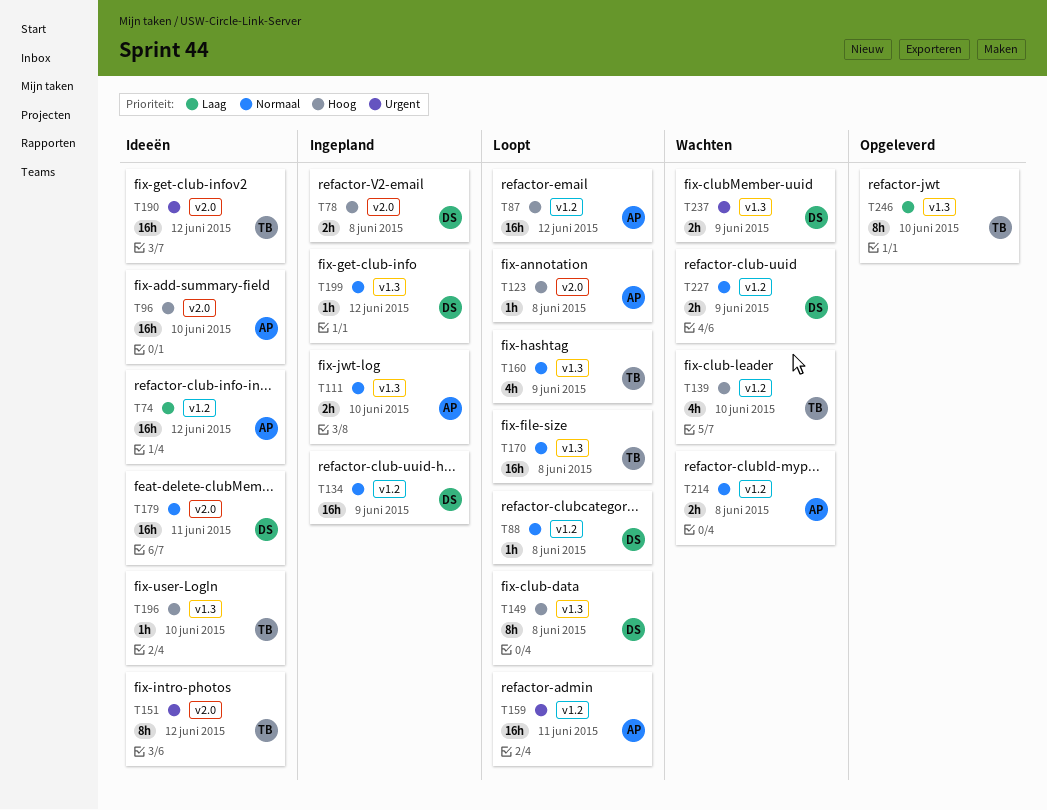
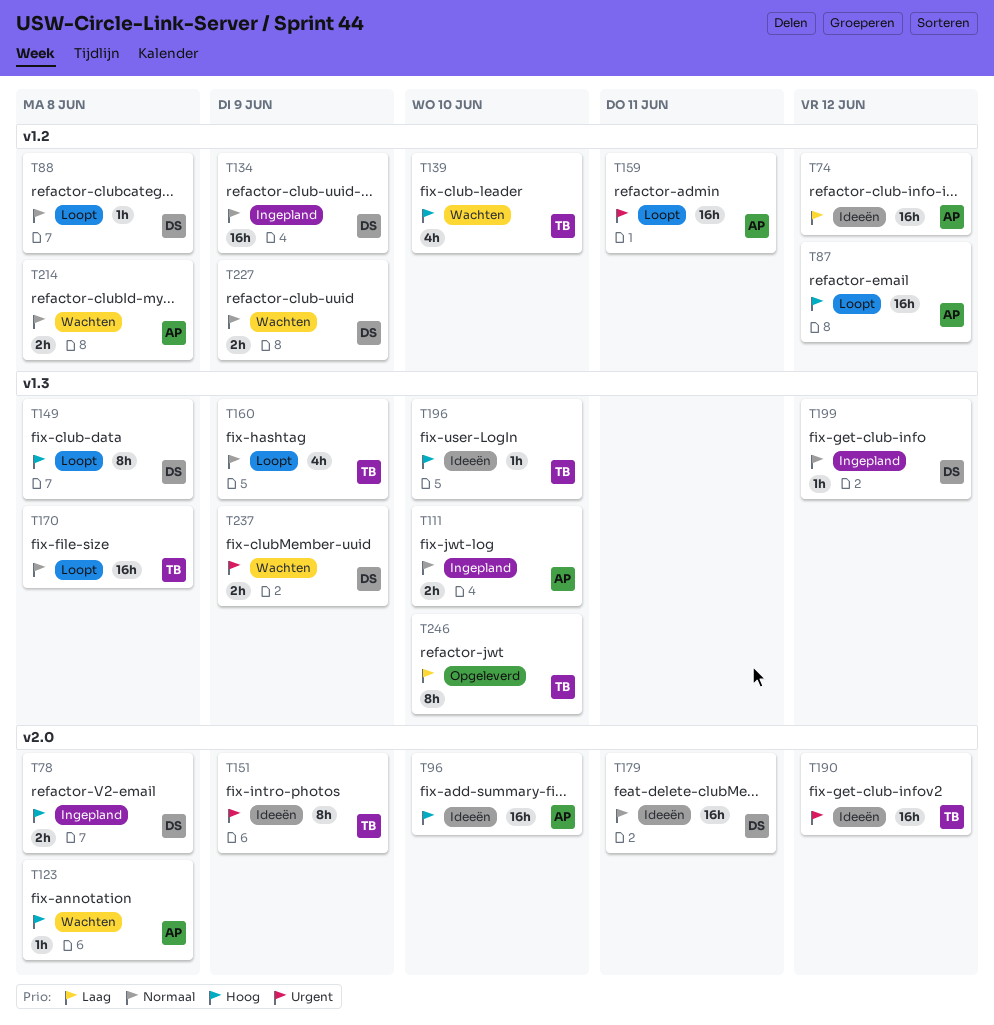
T123, status: Loopt -> Wachten
T151, due: Jun 12 -> Jun 9

